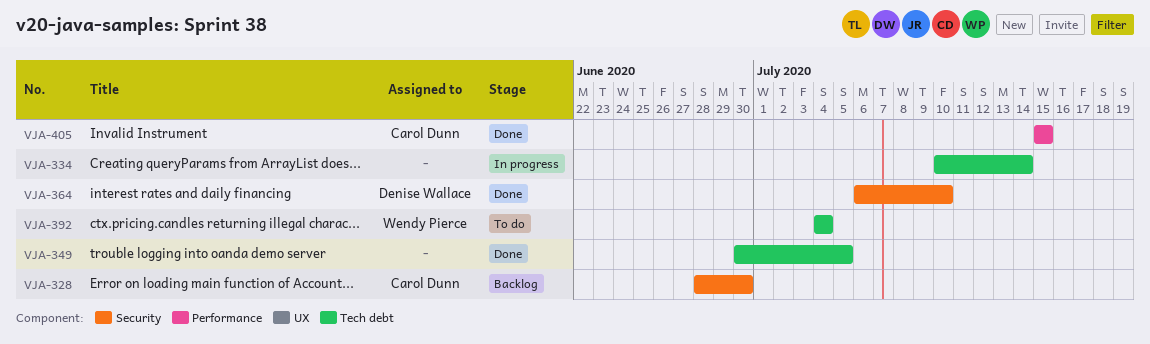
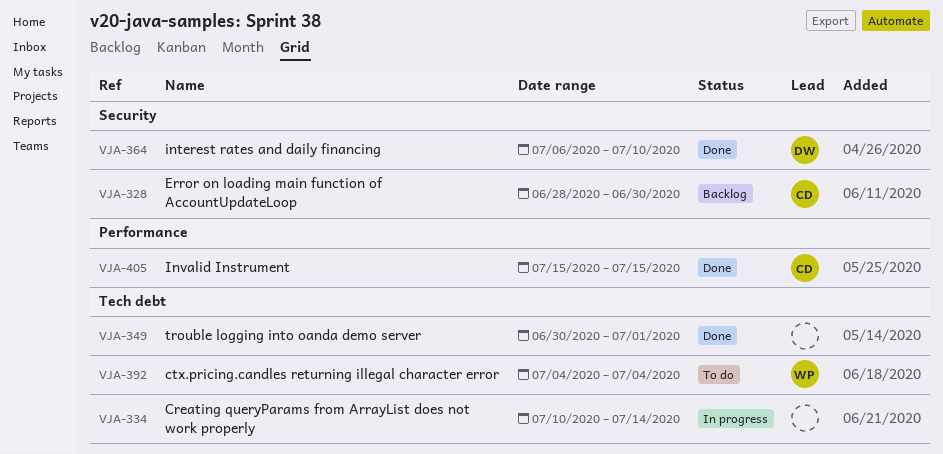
VJA-349, due: Jul 5 -> Jul 1

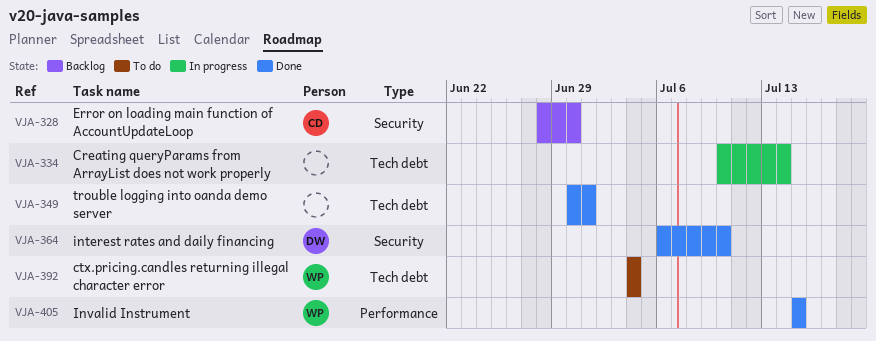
VJA-405, owner: CD -> WP

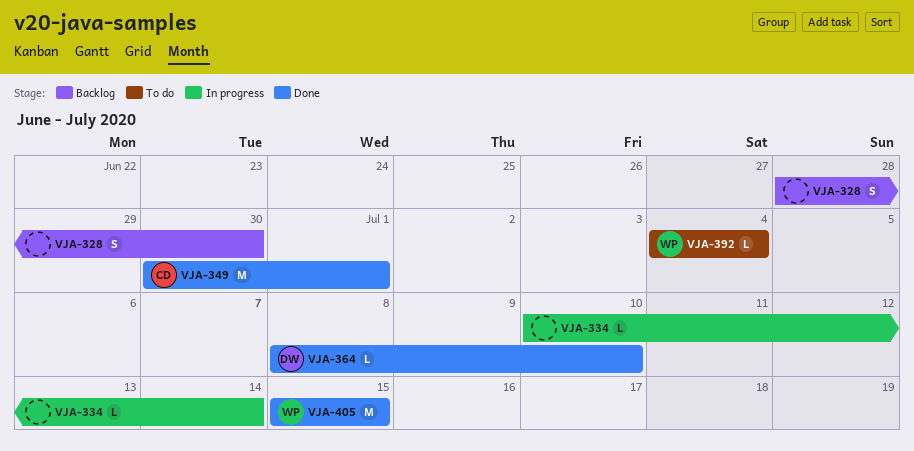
VJA-328, owner: CD -> none
VJA-349, owner: none -> CD
VJA-364, start: Jul 6 -> Jul 8

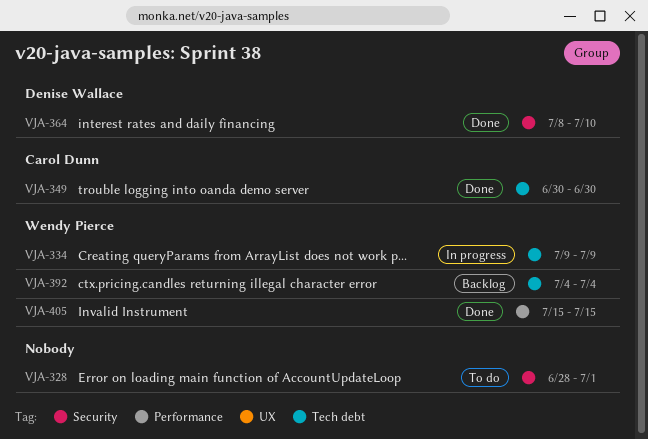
VJA-328, status: Backlog -> To do
VJA-328, due: Jun 30 -> Jul 1
VJA-334, owner: none -> Wendy Pierce
VJA-334, start: Jul 10 -> Jul 9
VJA-334, due: Jul 14 -> Jul 9
VJA-349, due: Jul 1 -> Jun 30
VJA-392, status: To do -> Backlog

